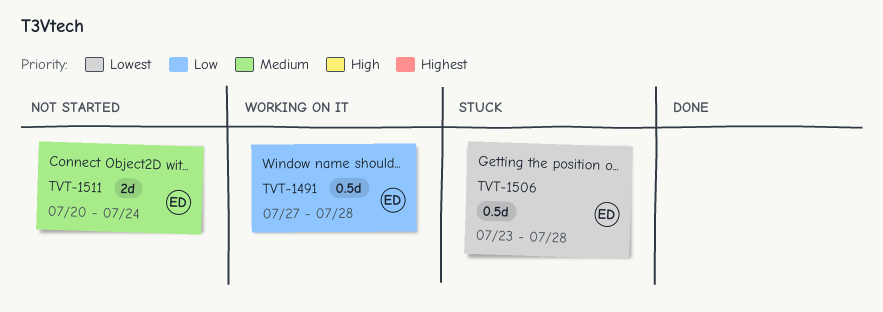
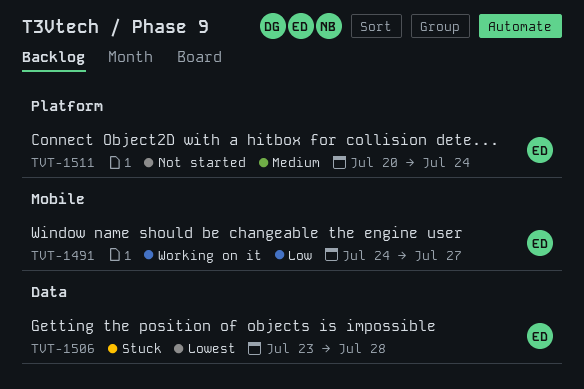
TVT-1491, start: Jul 27 -> Jul 24
TVT-1491, due: Jul 28 -> Jul 27

